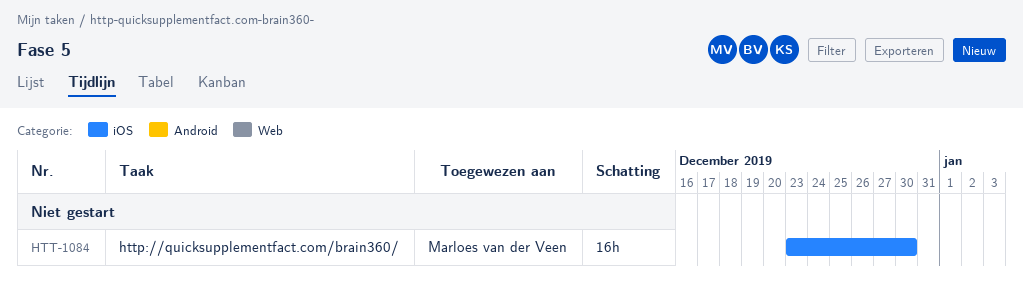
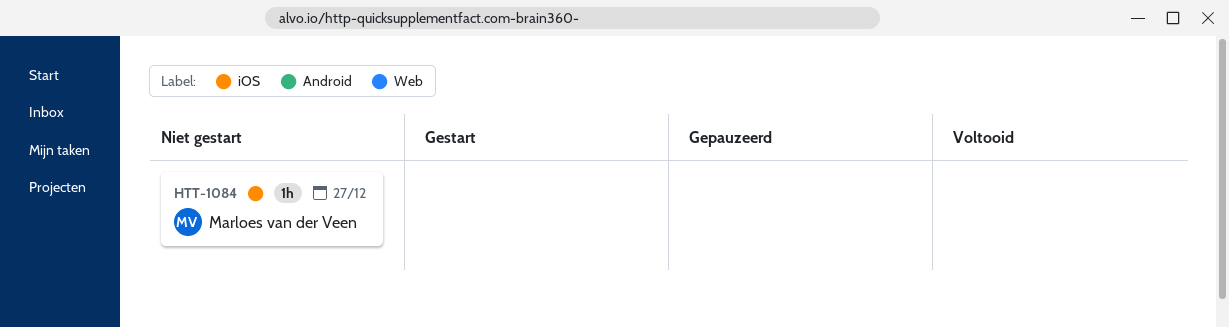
HTT-1084, estimate: 16h -> 1h
HTT-1084, due: Dec 30 -> Dec 27

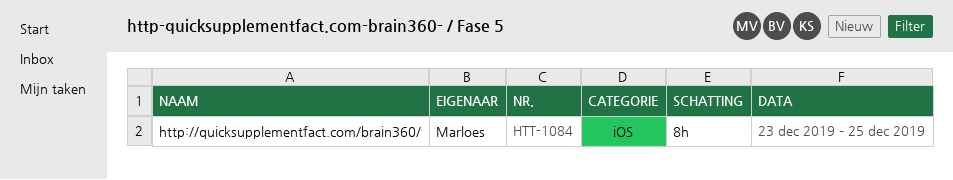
HTT-1084, estimate: 1h -> 8h
HTT-1084, due: Dec 27 -> Dec 25

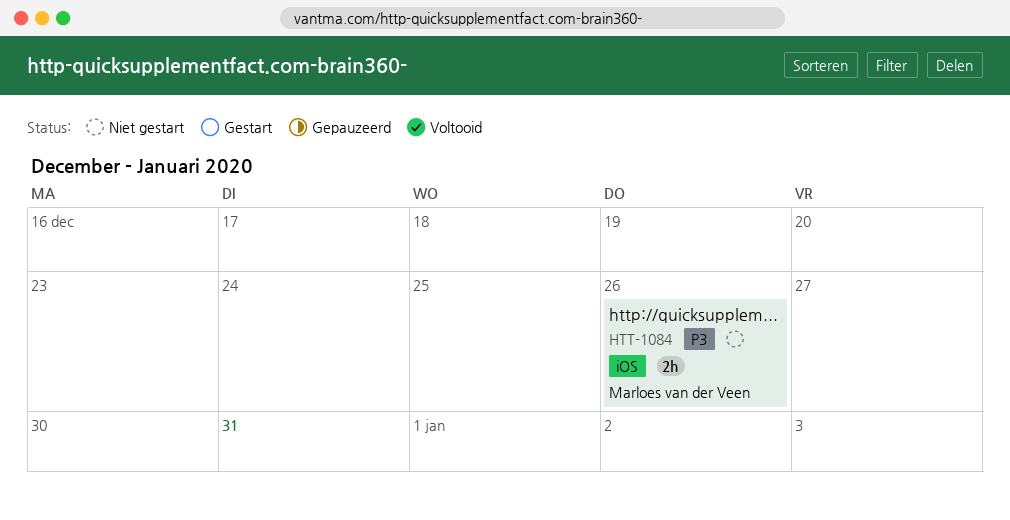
HTT-1084, estimate: 8h -> 2h
HTT-1084, due: Dec 25 -> Dec 26

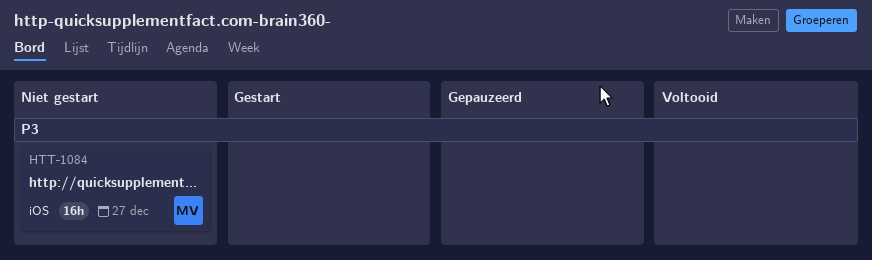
HTT-1084, estimate: 2h -> 16h
HTT-1084, due: Dec 26 -> Dec 27

